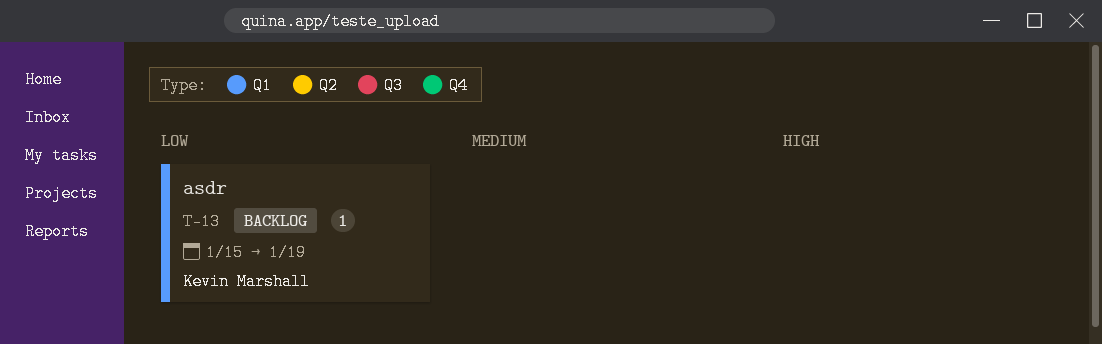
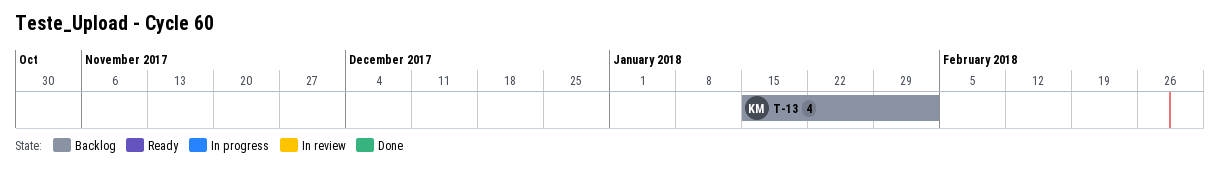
T-13, estimate: 1 -> 4
T-13, due: Jan 19 -> Feb 2

